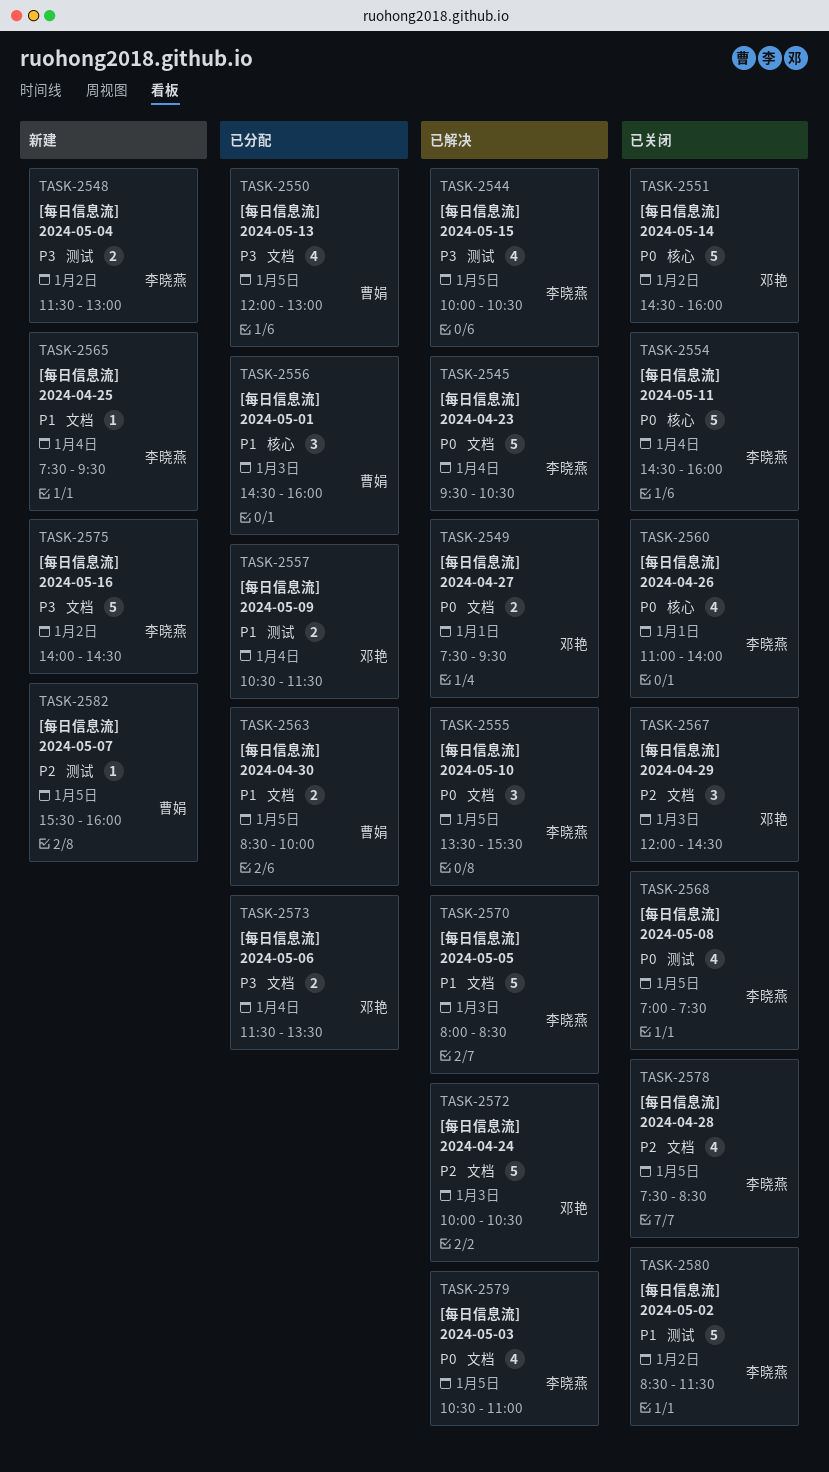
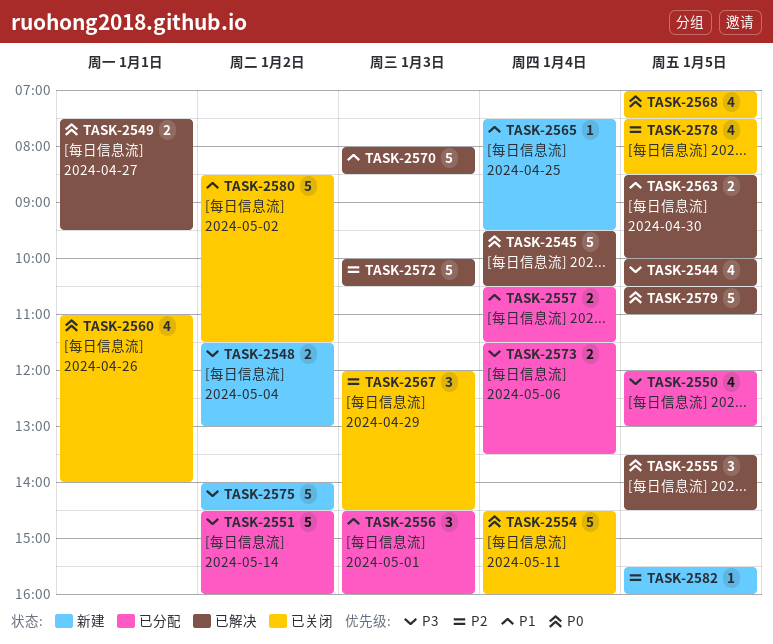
TASK-2551, status: 已关闭 -> 已分配
TASK-2551, priority: P0 -> P3
TASK-2555, ends: 15:30 -> 14:30
TASK-2563, status: 已分配 -> 已解决
TASK-2579, estimate: 4 -> 5

